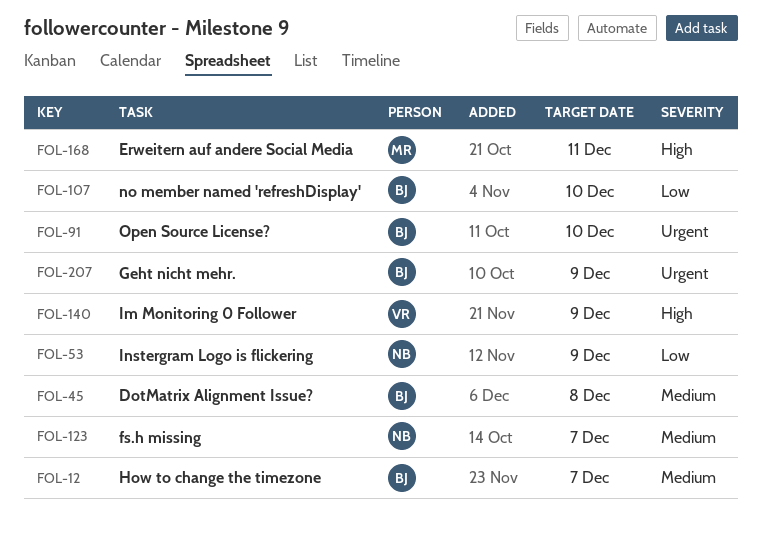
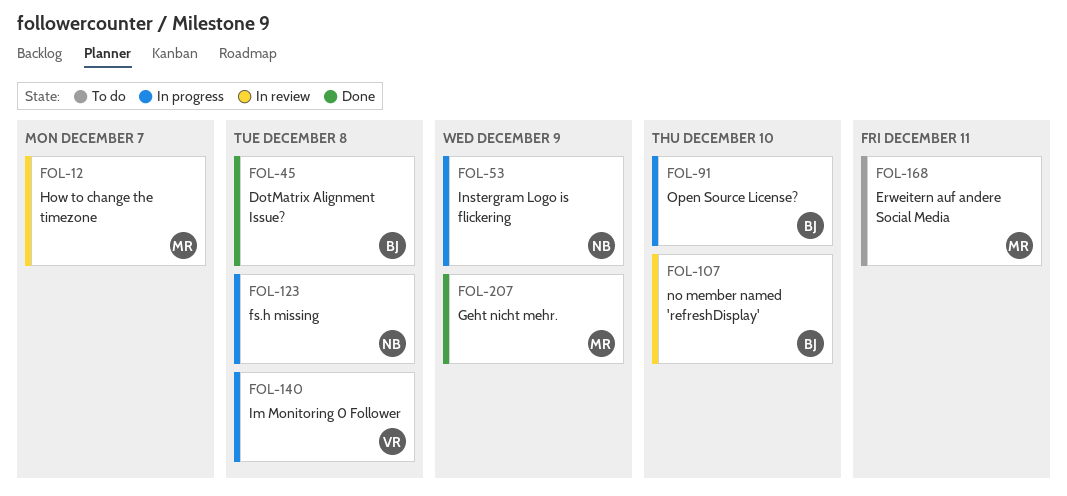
FOL-12, owner: BJ -> MR
FOL-123, due: Dec 7 -> Dec 8
FOL-140, due: Dec 9 -> Dec 8
FOL-207, owner: BJ -> MR

